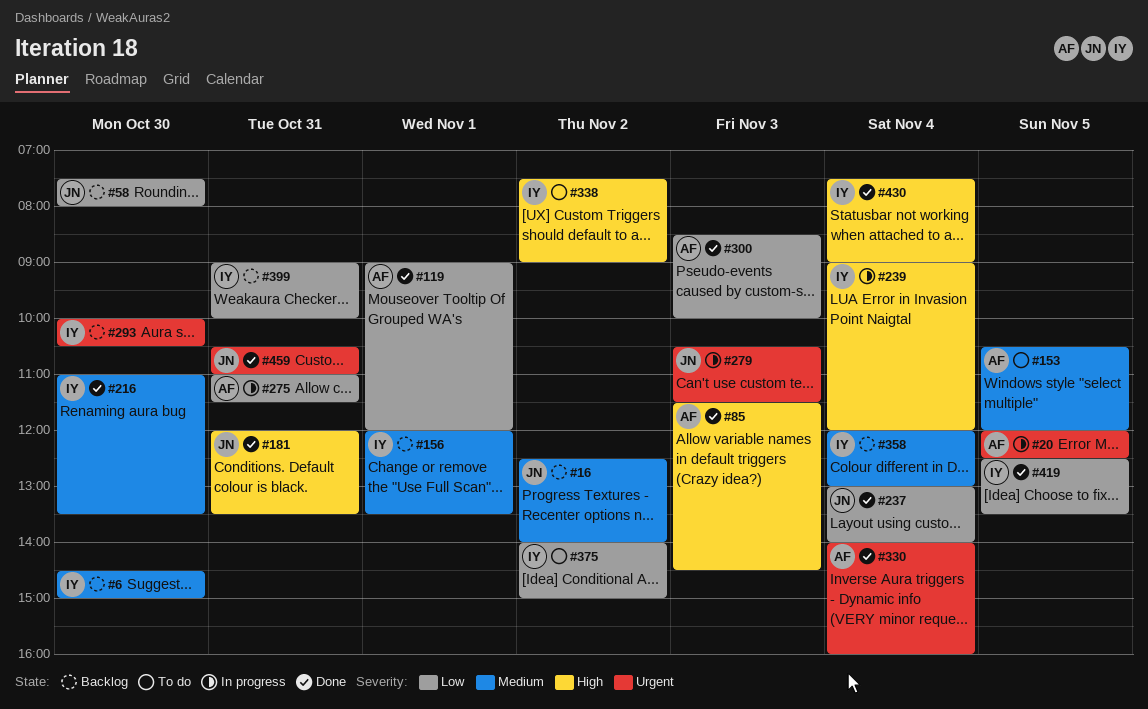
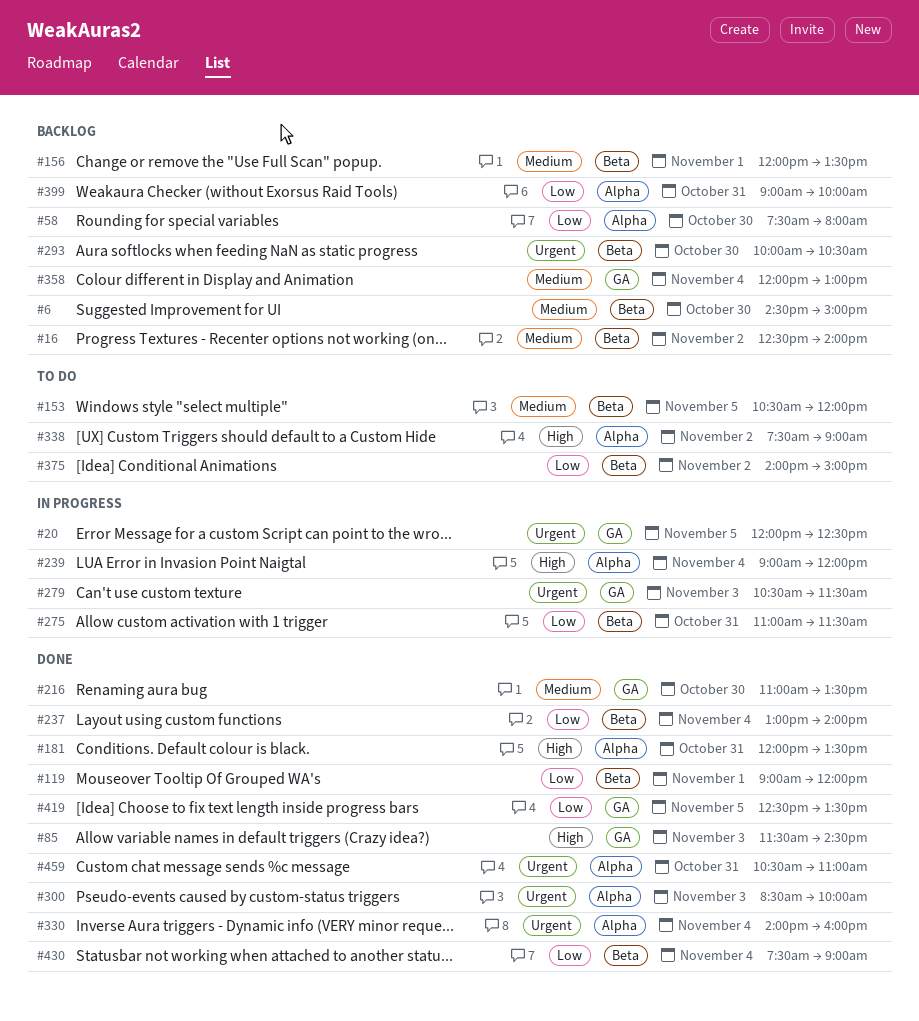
#300, priority: Low -> Urgent
#430, priority: High -> Low

